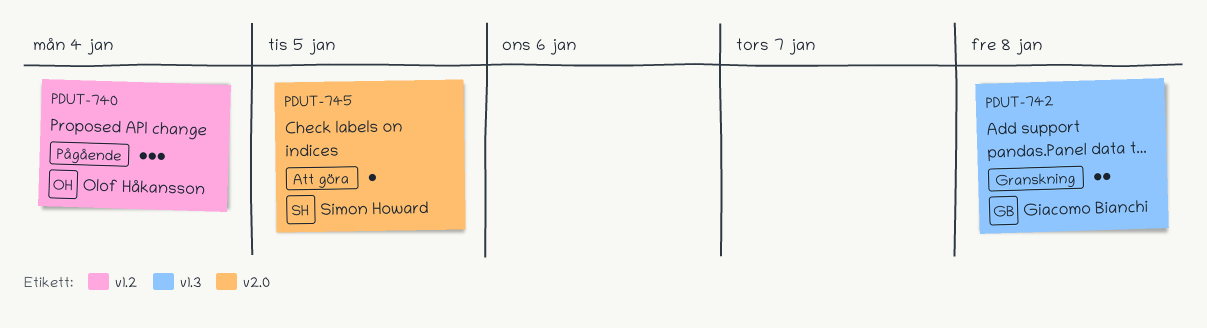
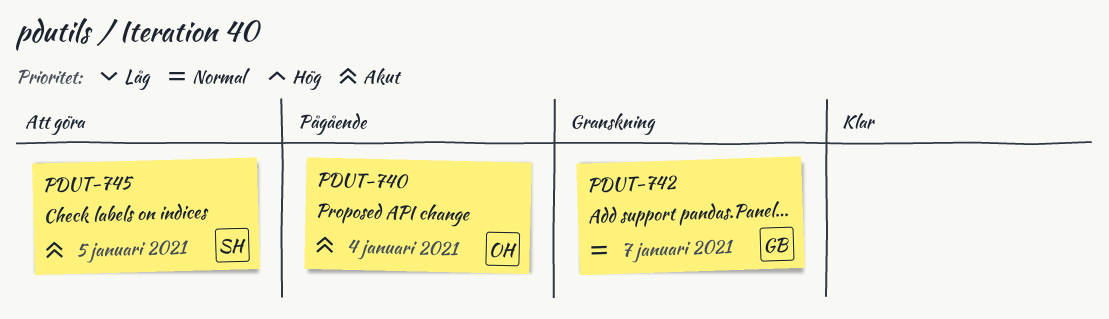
PDUT-742, due: Jan 8 -> Jan 7

